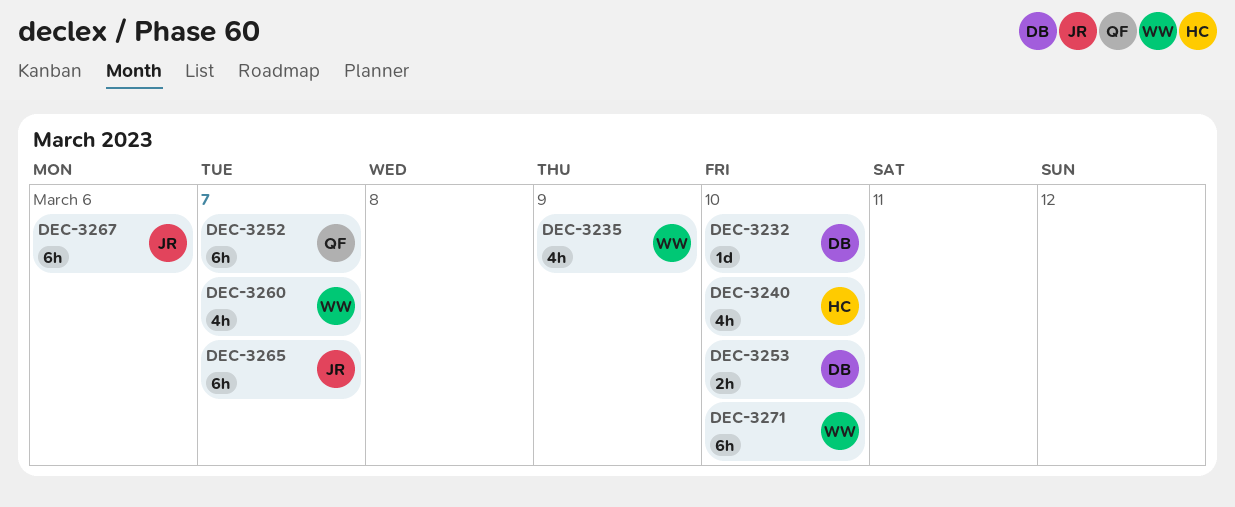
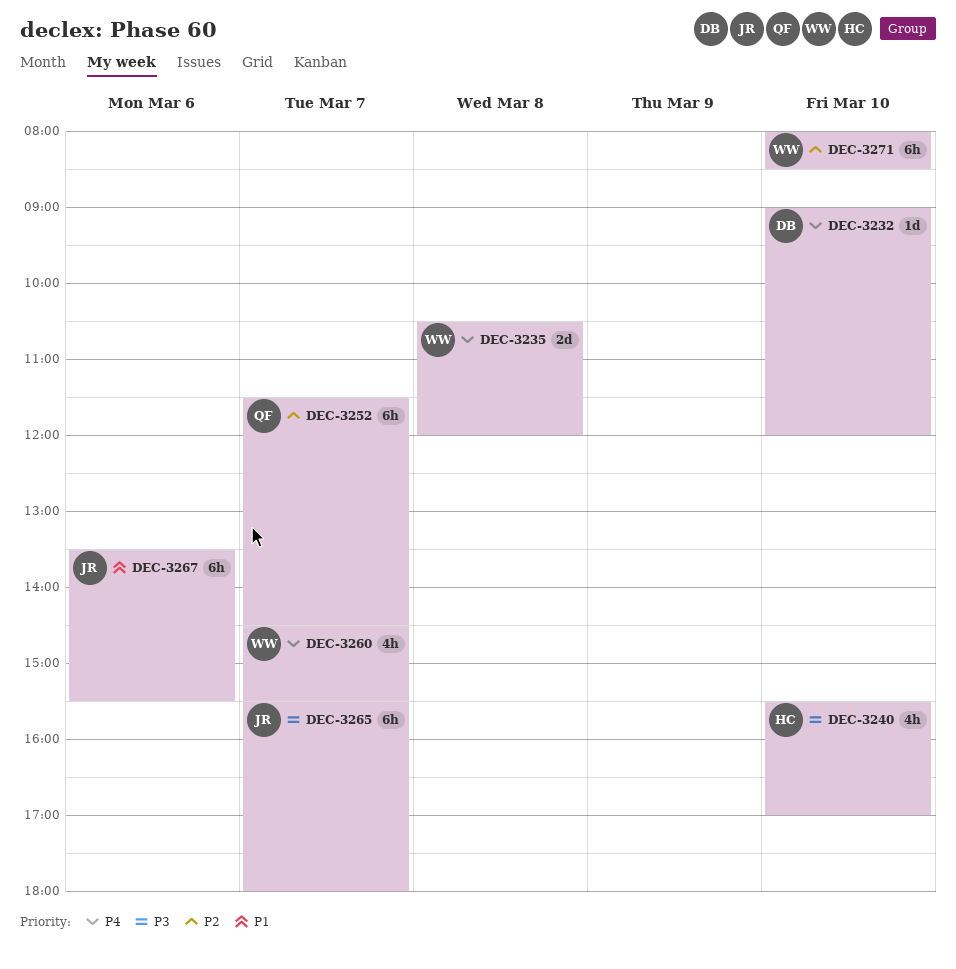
DEC-3235, estimate: 4h -> 2d
DEC-3235, day: Mar 9 -> Mar 8
DEC-3253: present -> none

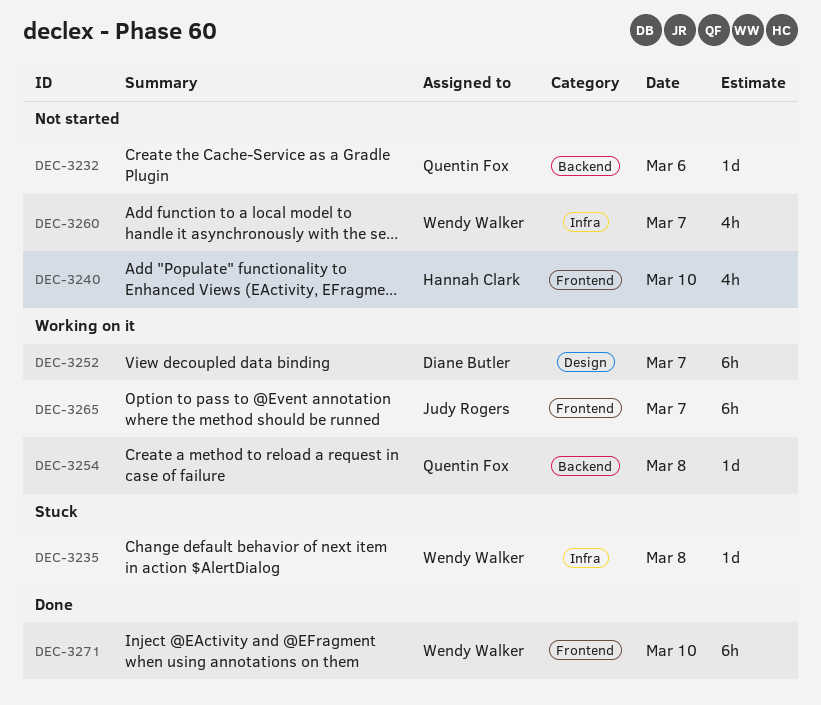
DEC-3232, owner: Diane Butler -> Quentin Fox
DEC-3232, day: Mar 10 -> Mar 6
DEC-3235, estimate: 2d -> 1d
DEC-3252, owner: Quentin Fox -> Diane Butler
DEC-3254: none -> present
DEC-3267: present -> none

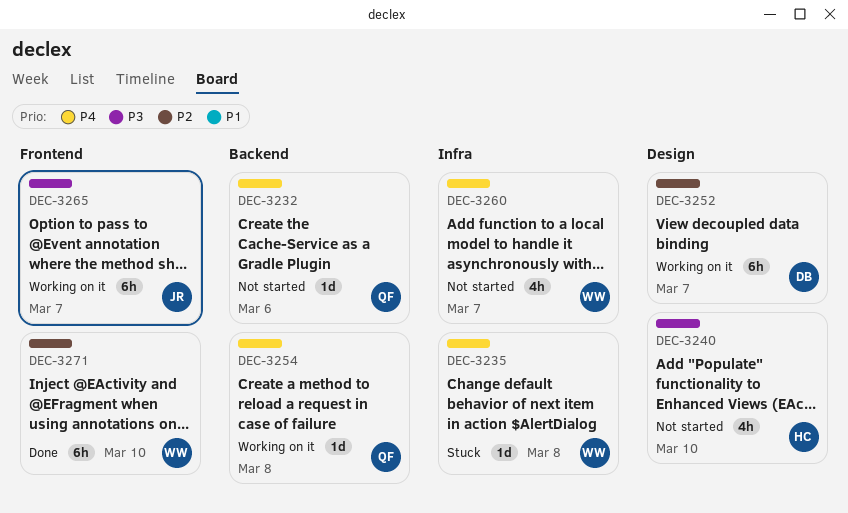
DEC-3240, label: Frontend -> Design

